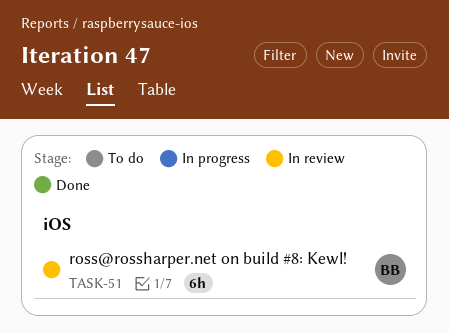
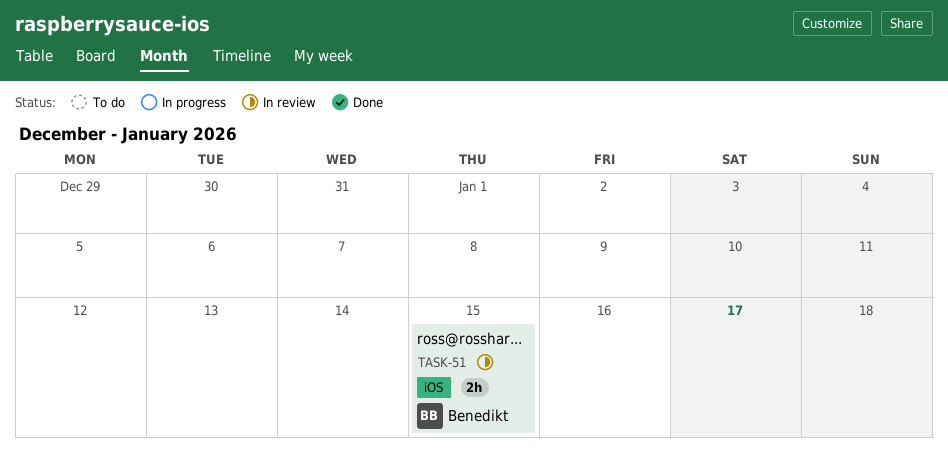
TASK-51, estimate: 6h -> 2h

